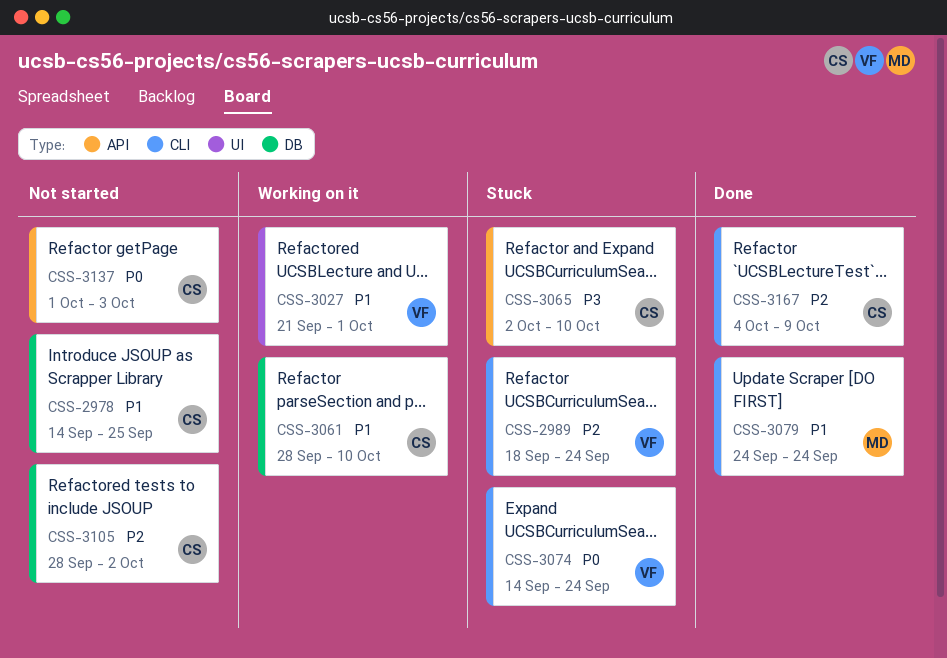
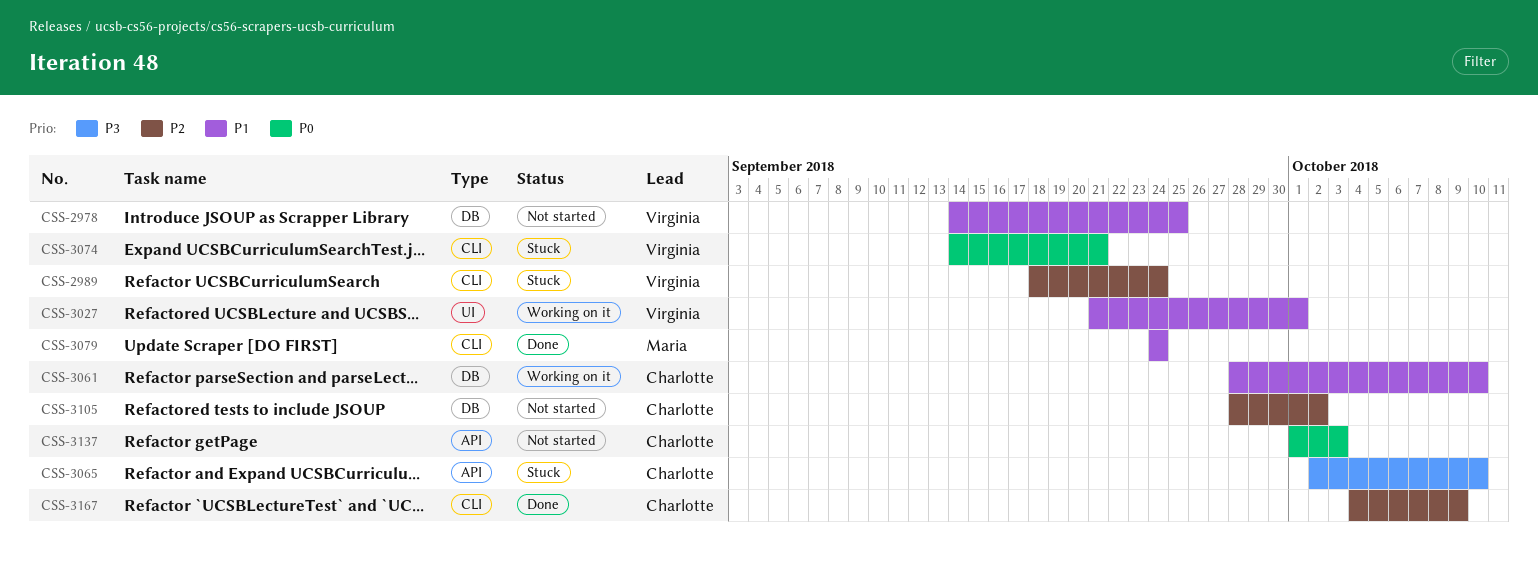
CSS-2978, owner: Charlotte -> Virginia
CSS-3074, due: Sep 24 -> Sep 21

